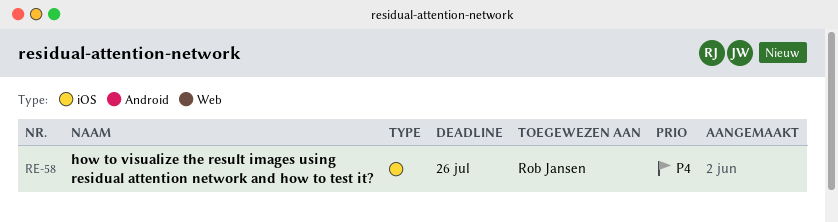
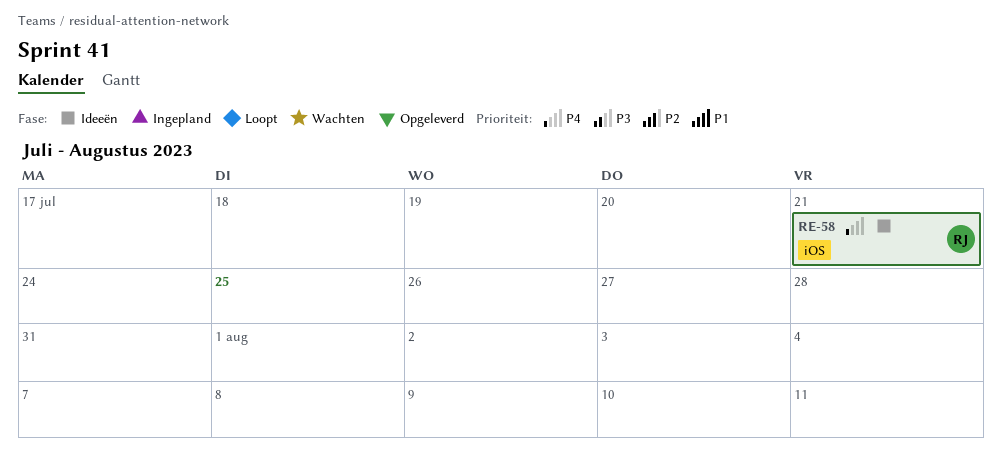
RE-58, due: Jul 26 -> Jul 21

